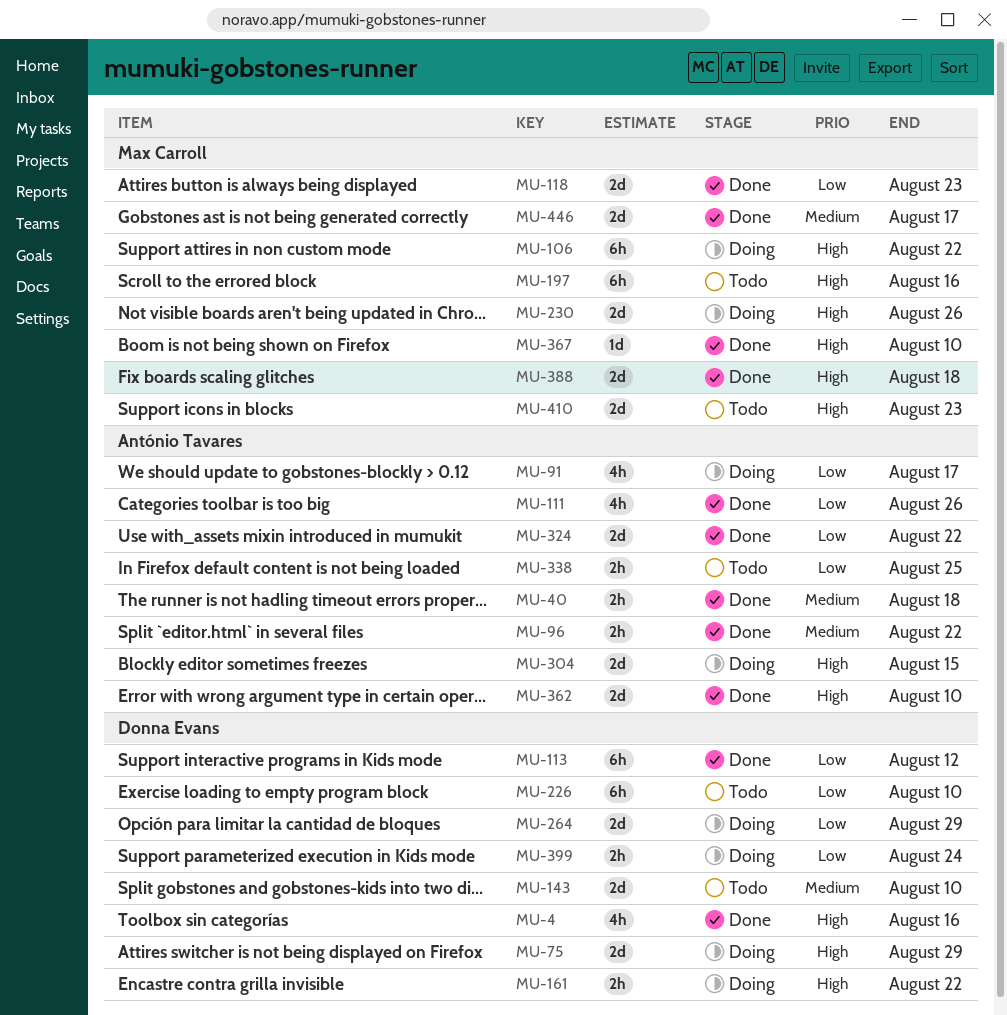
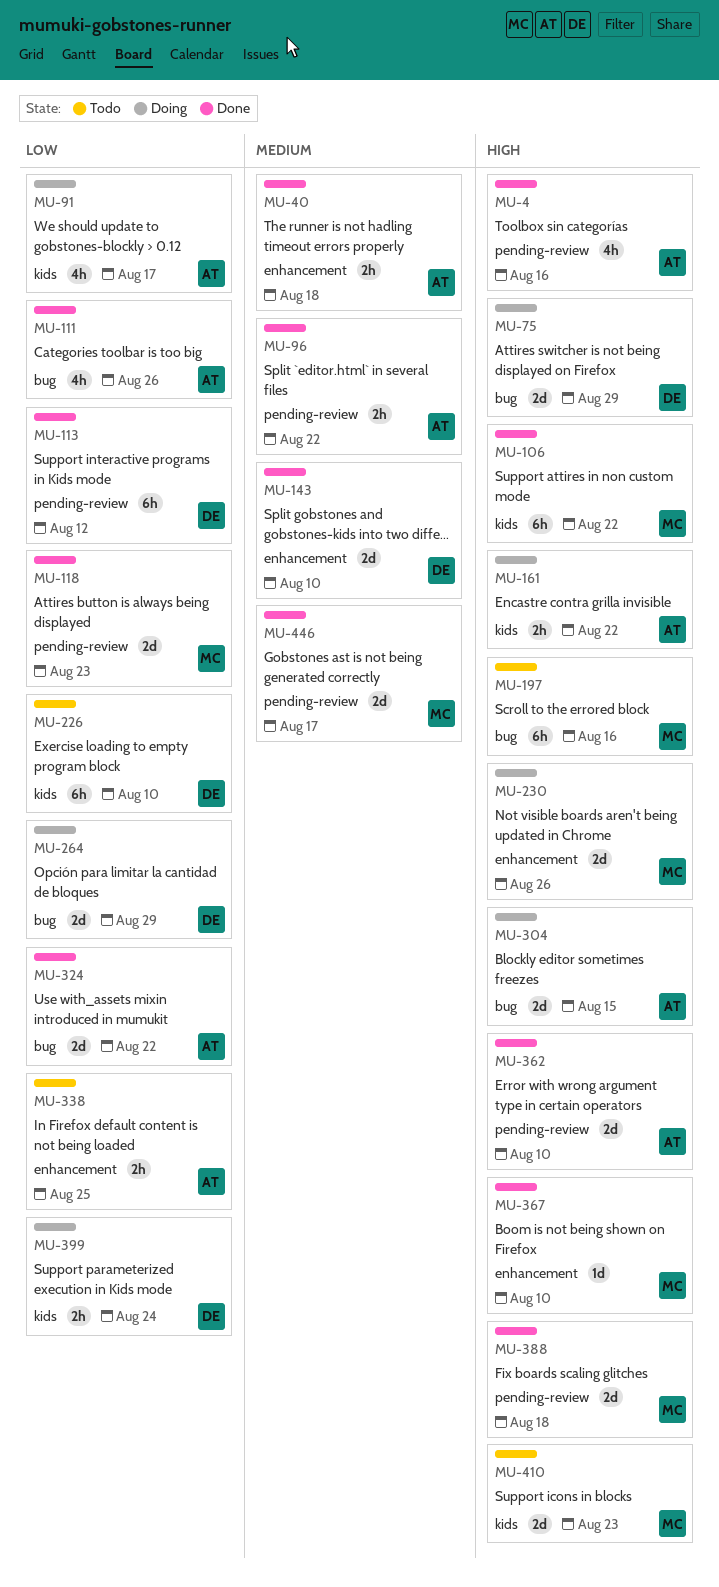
MU-4, owner: Donna Evans -> António Tavares
MU-106, status: Doing -> Done
MU-143, status: Todo -> Done
MU-161, owner: Donna Evans -> António Tavares

